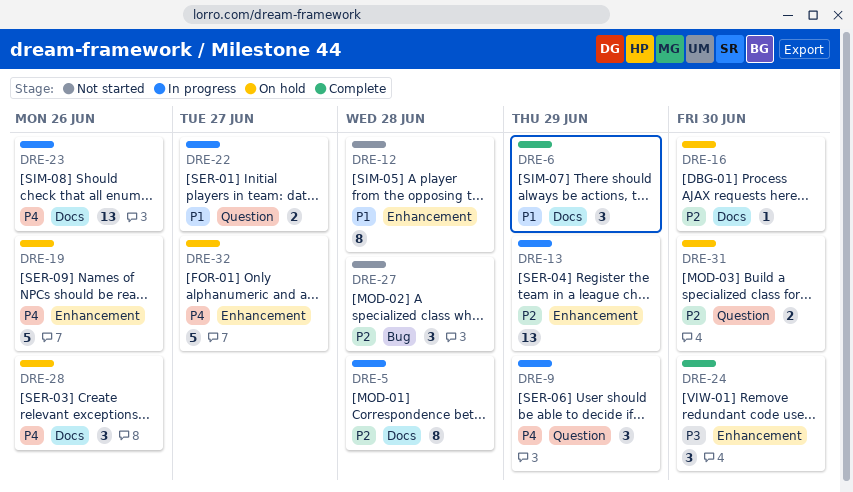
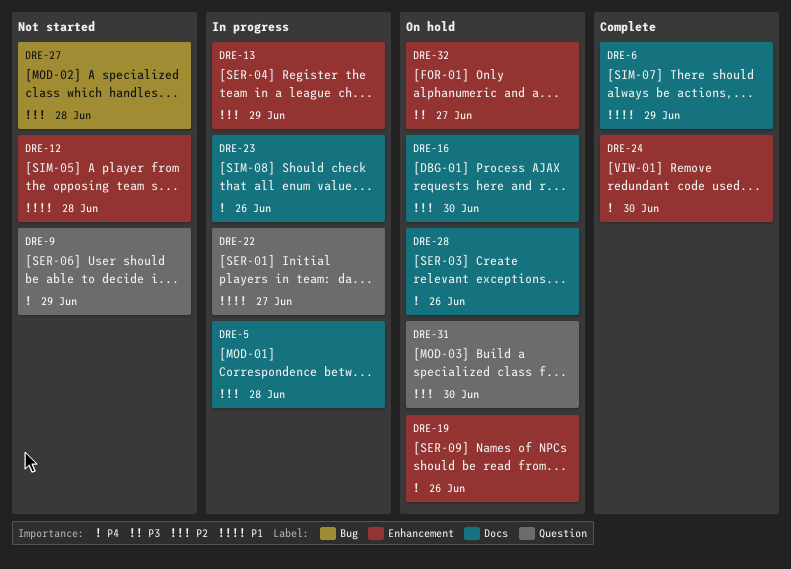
DRE-9, status: In progress -> Not started
DRE-24, priority: P3 -> P4
DRE-32, priority: P4 -> P3

